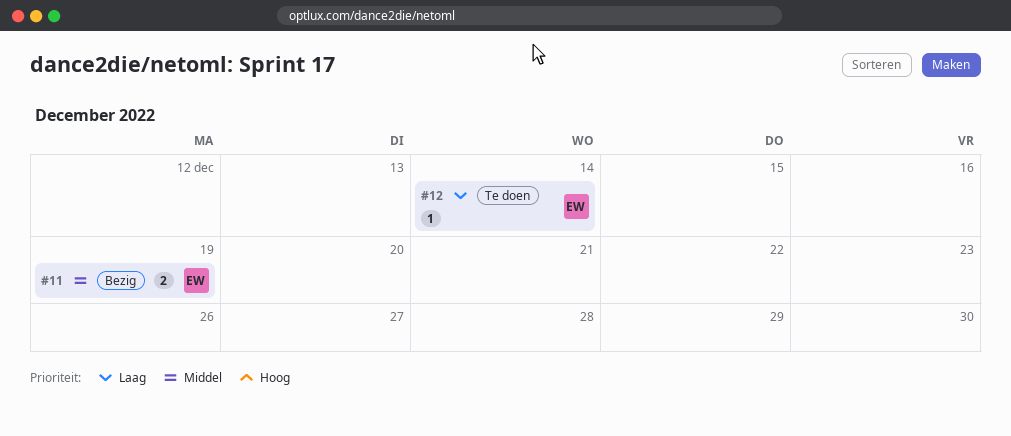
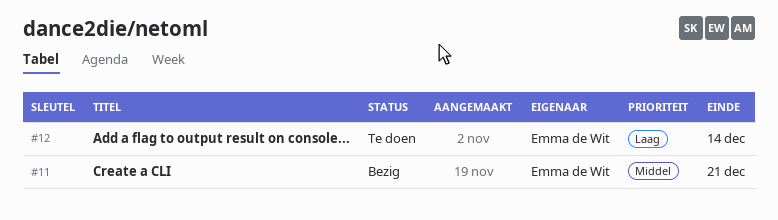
#11, due: Dec 19 -> Dec 21

